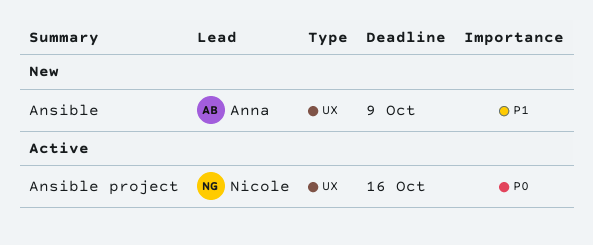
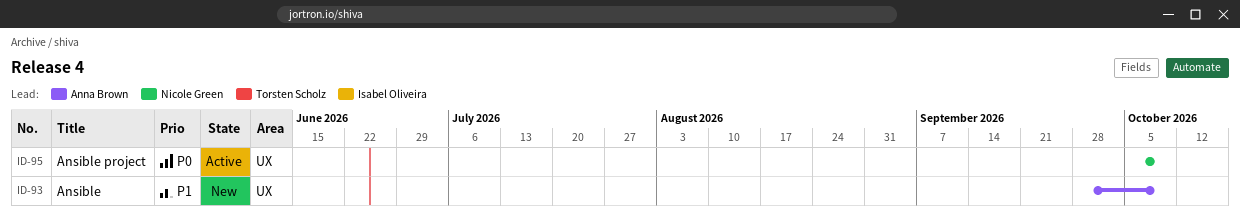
Ansible project, due: Oct 16 -> Oct 9

